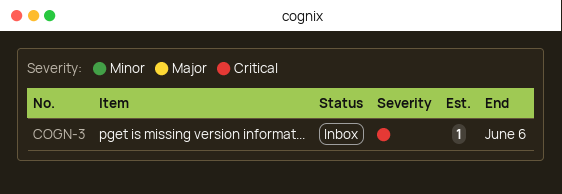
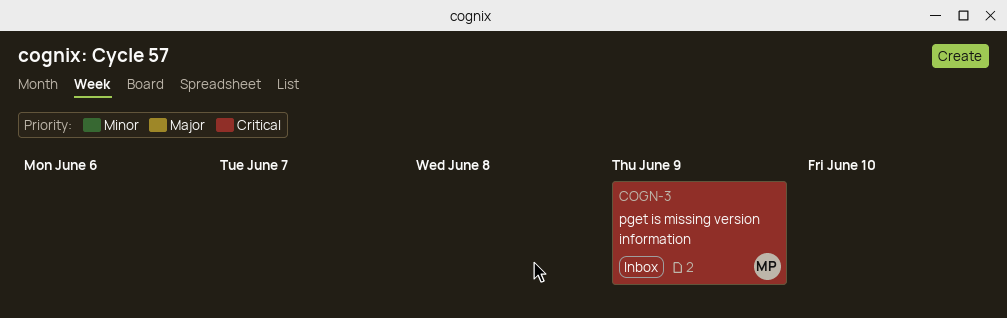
COGN-3, due: Jun 6 -> Jun 9

